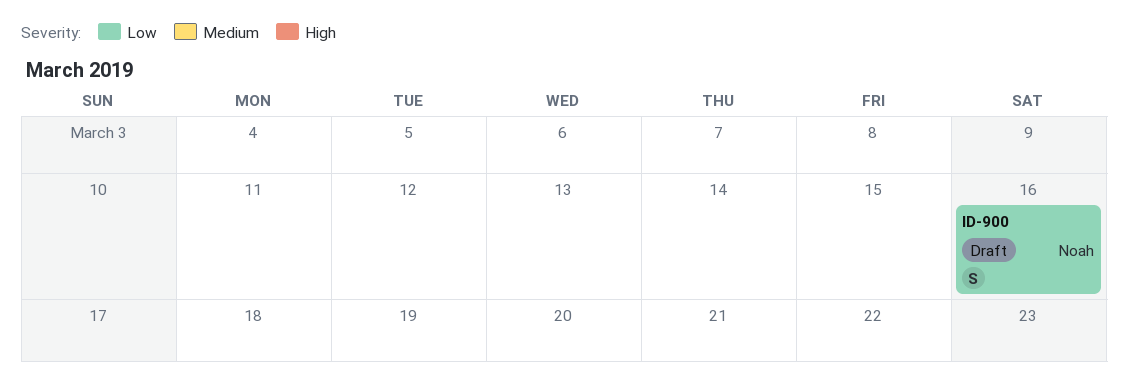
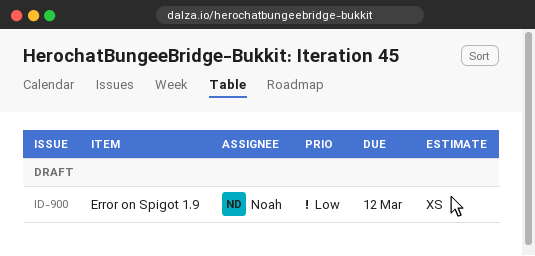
ID-900, estimate: S -> XS
ID-900, due: Mar 16 -> Mar 12

